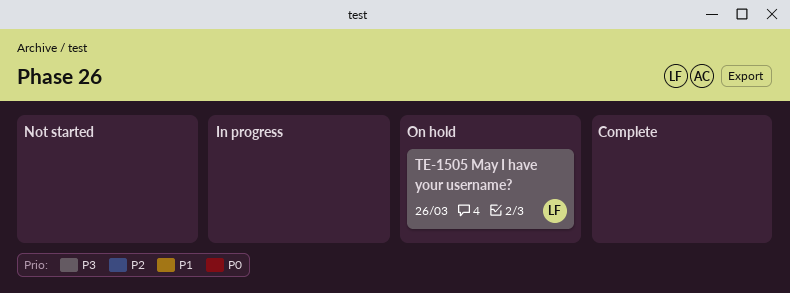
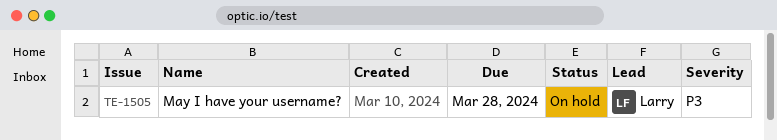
TE-1505, due: Mar 26 -> Mar 28

